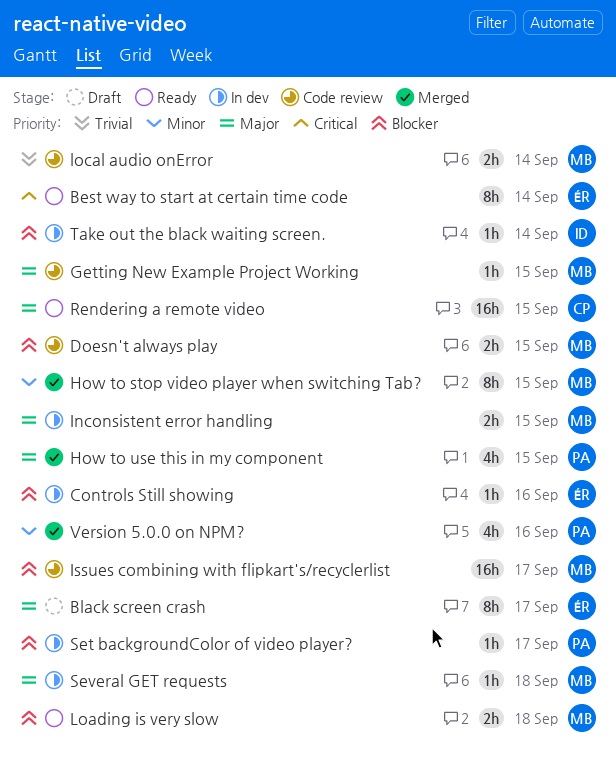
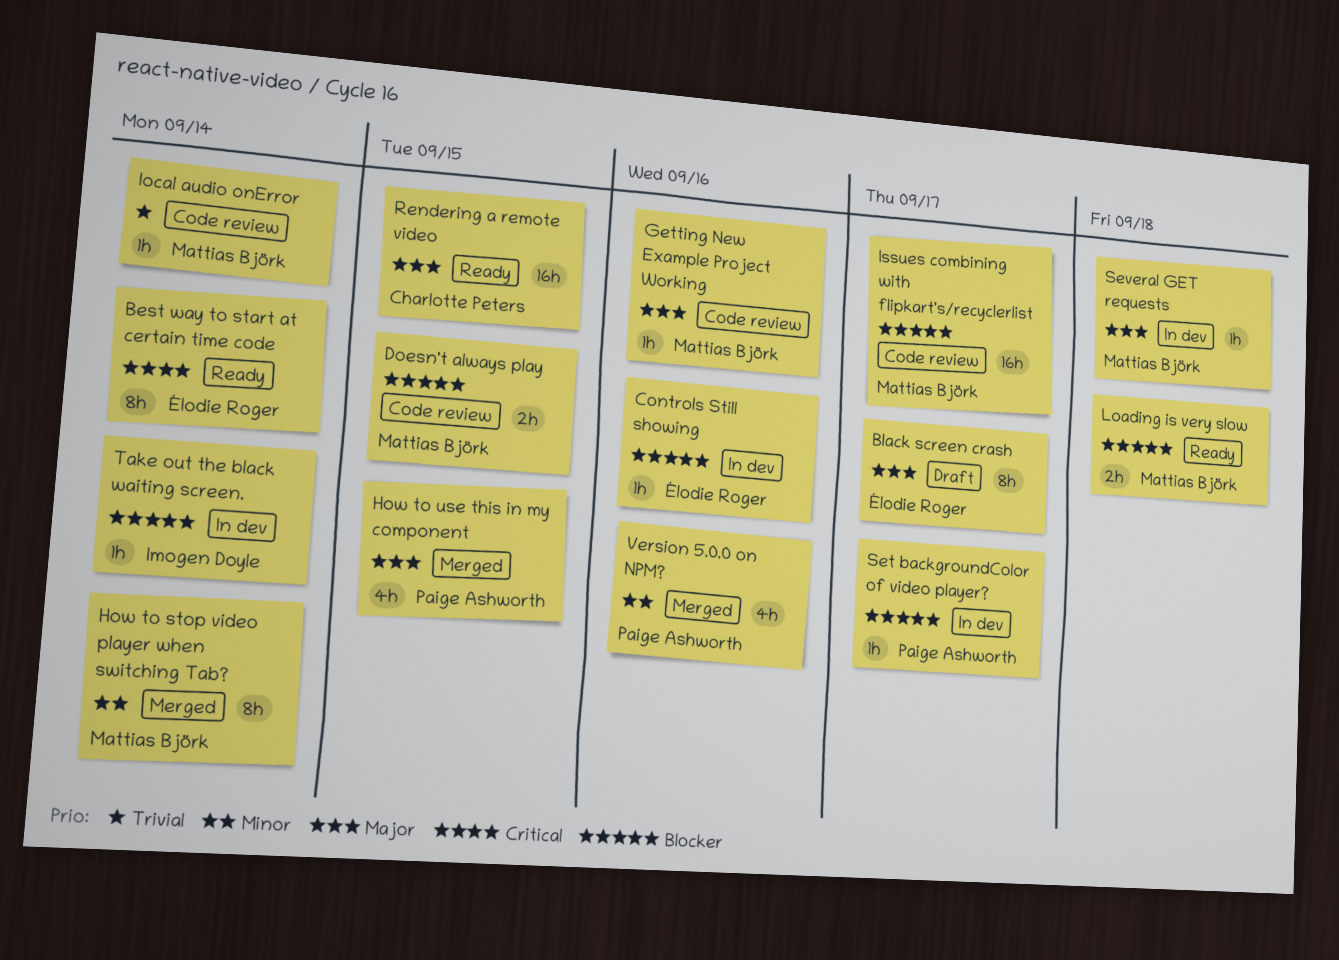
Getting New Example Project Working, due: Sep 15 -> Sep 16
How to stop video player when switching Tab?, due: Sep 15 -> Sep 14
Inconsistent error handling: present -> none
local audio onError, estimate: 2h -> 1h

